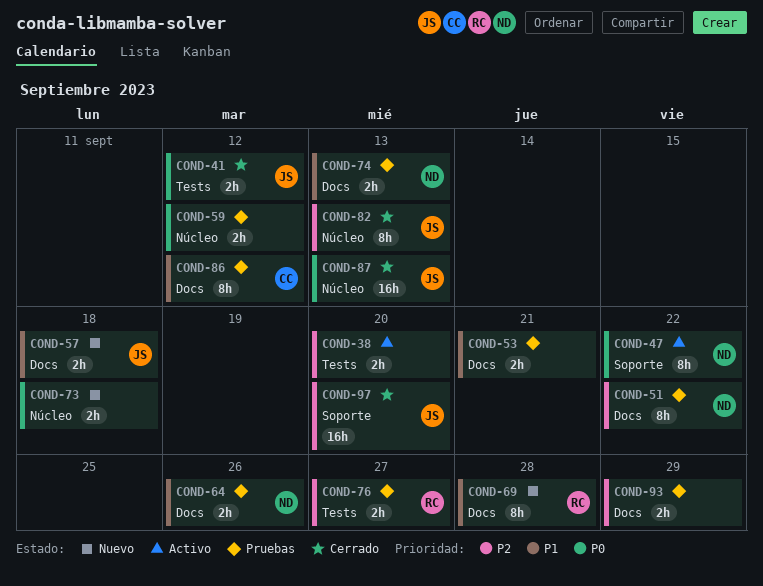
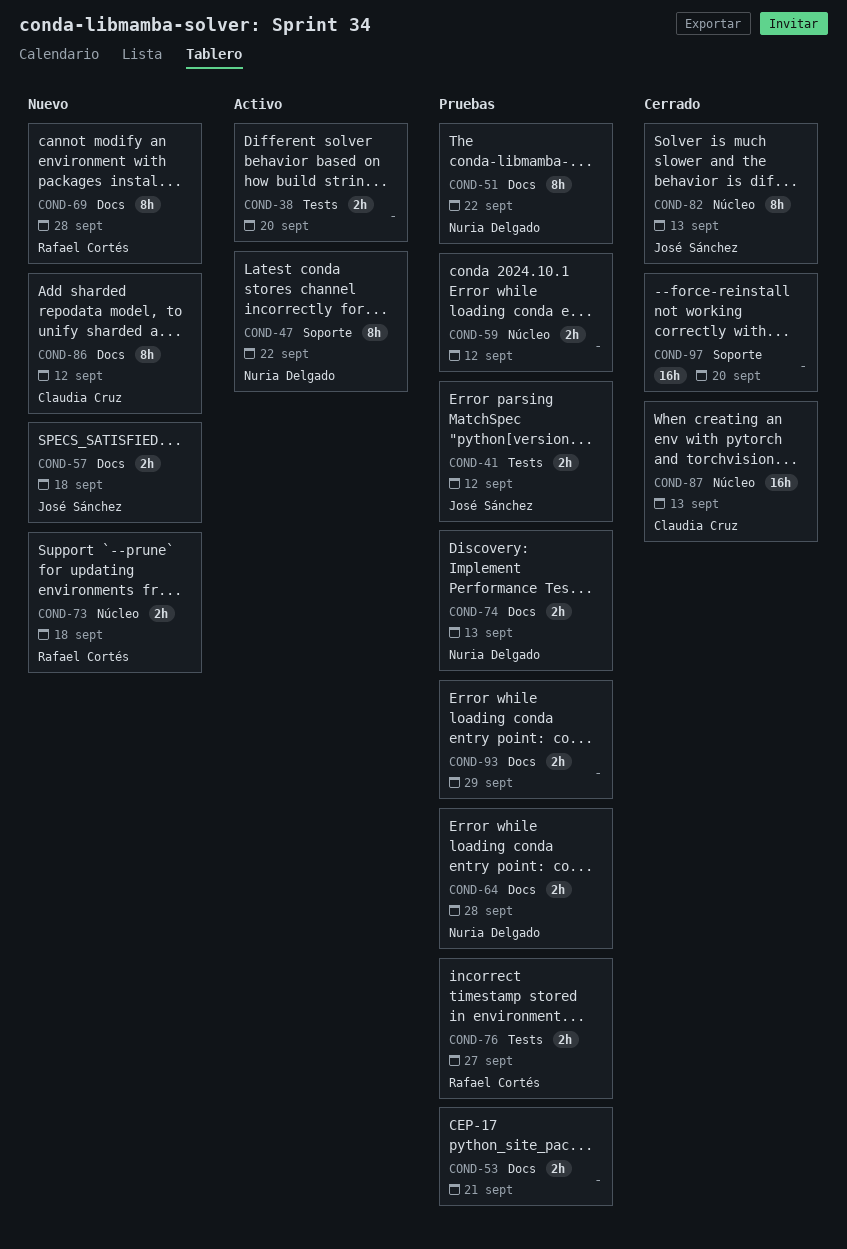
COND-41, status: Cerrado -> Pruebas
COND-64, due: Sep 26 -> Sep 28
COND-73, owner: none -> Rafael Cortés
COND-86, status: Pruebas -> Nuevo
COND-87, owner: José Sánchez -> Claudia Cruz
COND-97, owner: José Sánchez -> none

